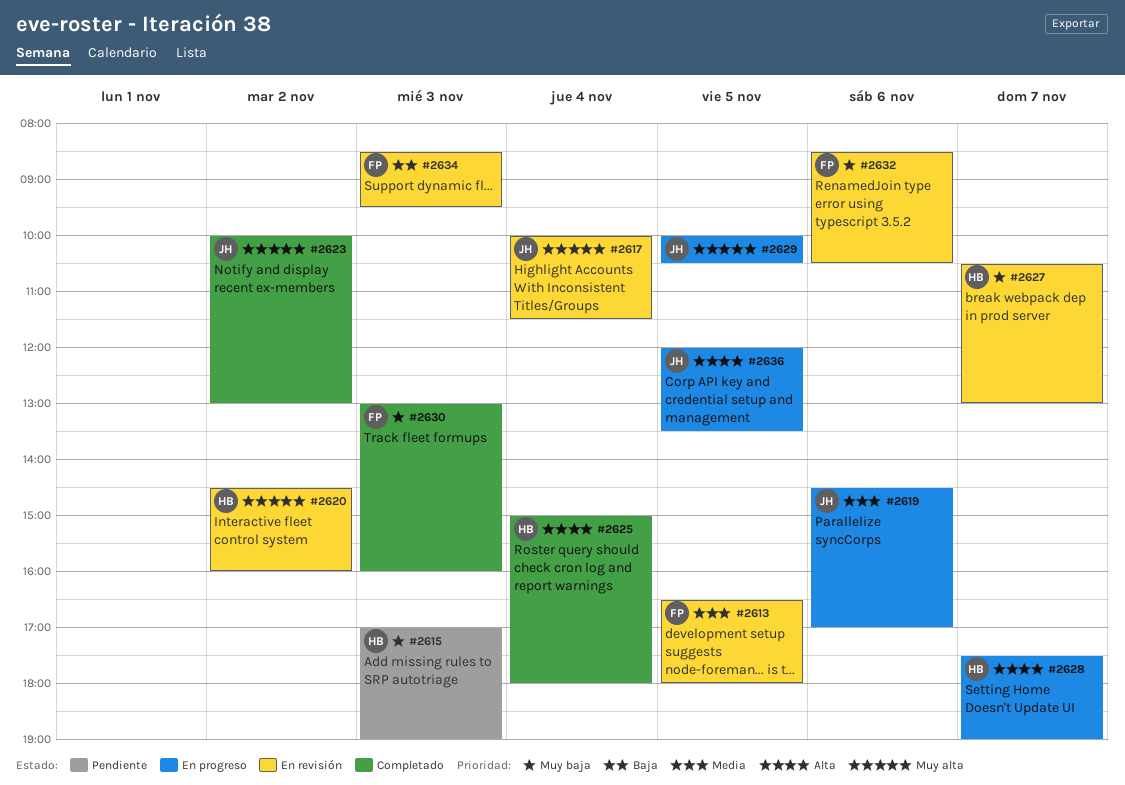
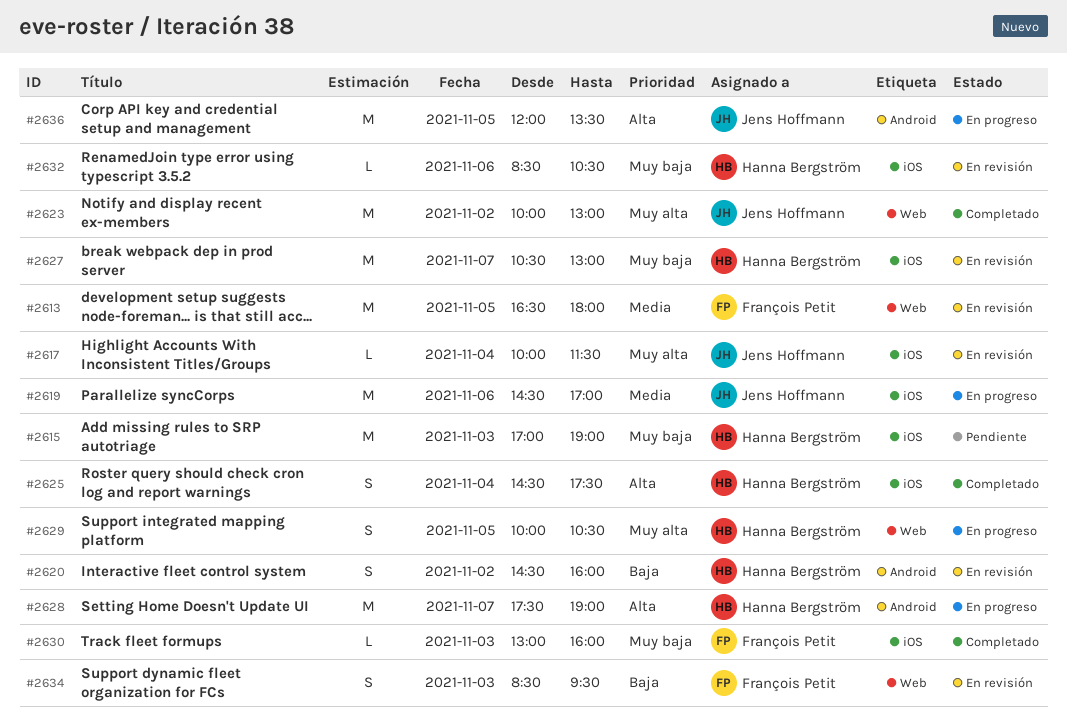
#2620, priority: Muy alta -> Baja
#2625, begins: 15:00 -> 14:30
#2625, ends: 18:00 -> 17:30
#2629, owner: Jens Hoffmann -> Hanna Bergström
#2632, owner: François Petit -> Hanna Bergström

